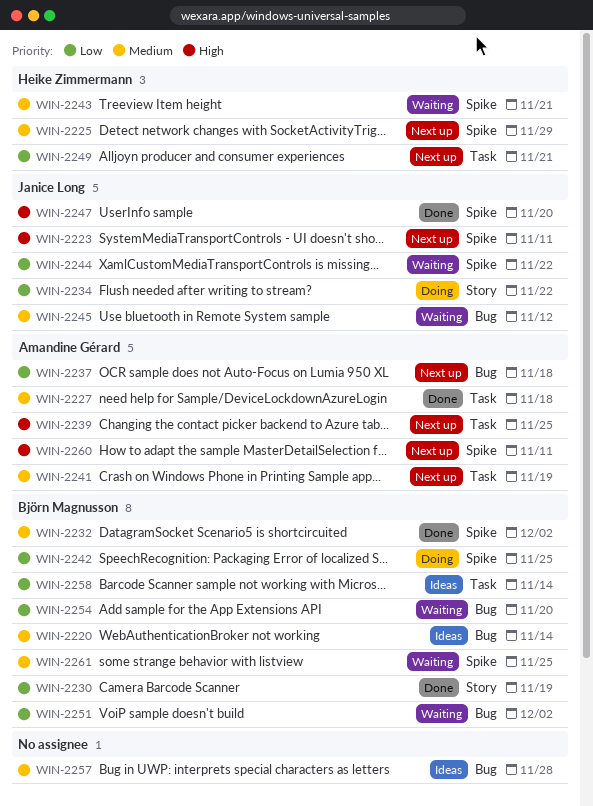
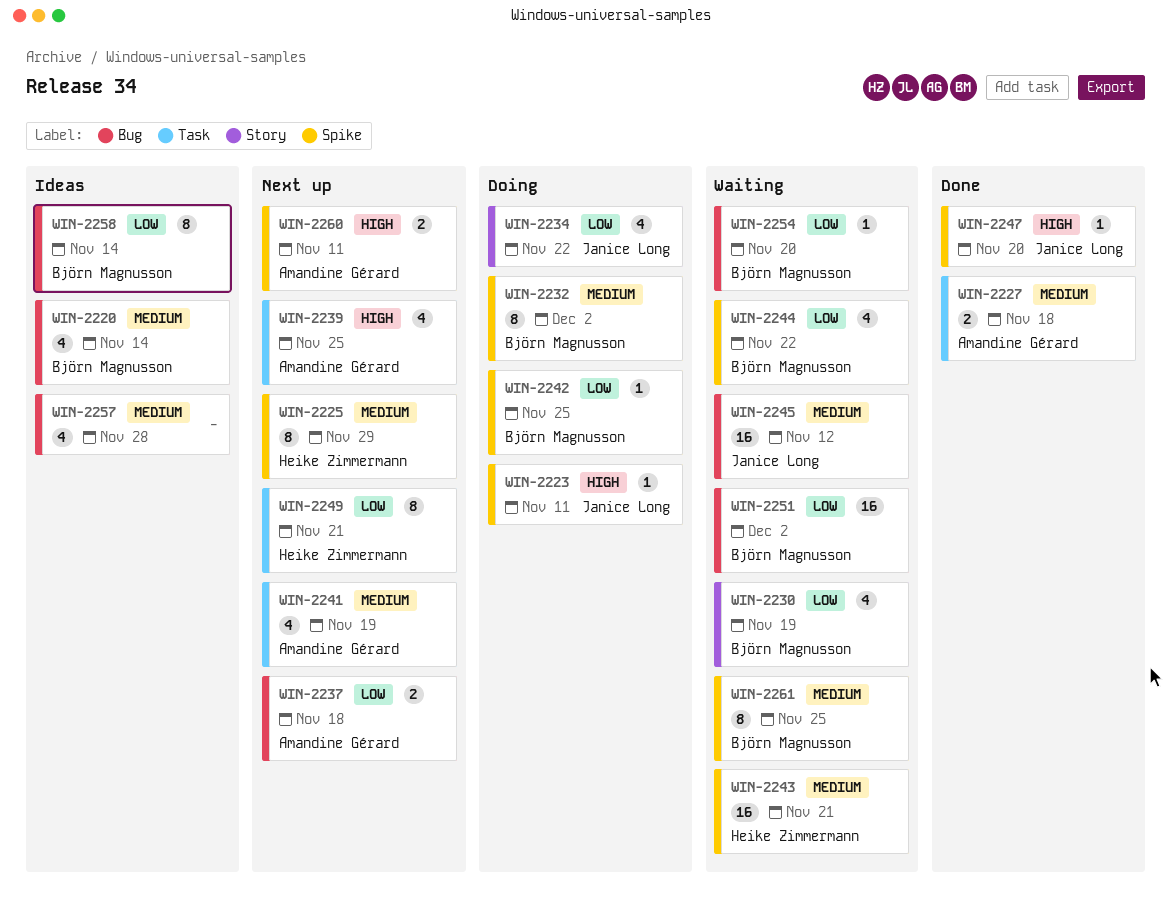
WIN-2223, status: Next up -> Doing
WIN-2230, status: Done -> Waiting
WIN-2232, status: Done -> Doing
WIN-2244, owner: Janice Long -> Björn Magnusson
WIN-2258, label: Task -> Bug

